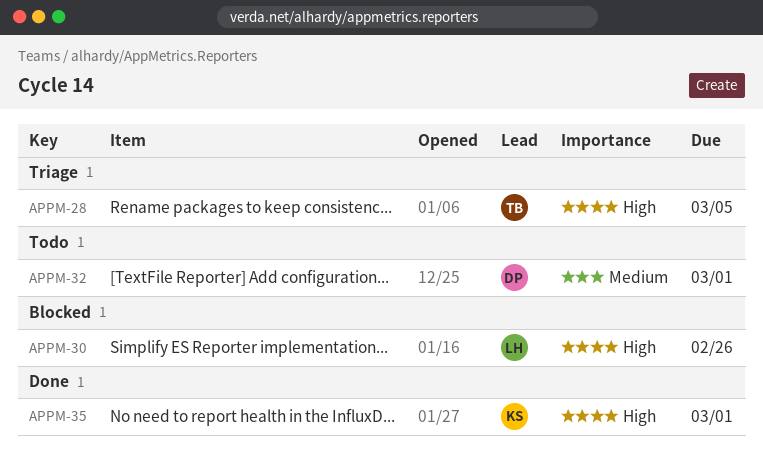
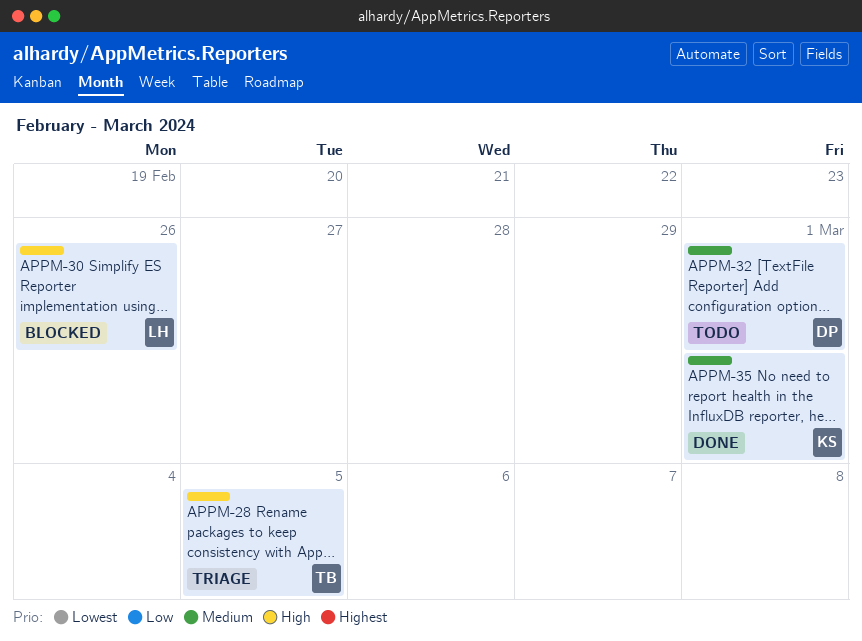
APPM-35, priority: High -> Medium

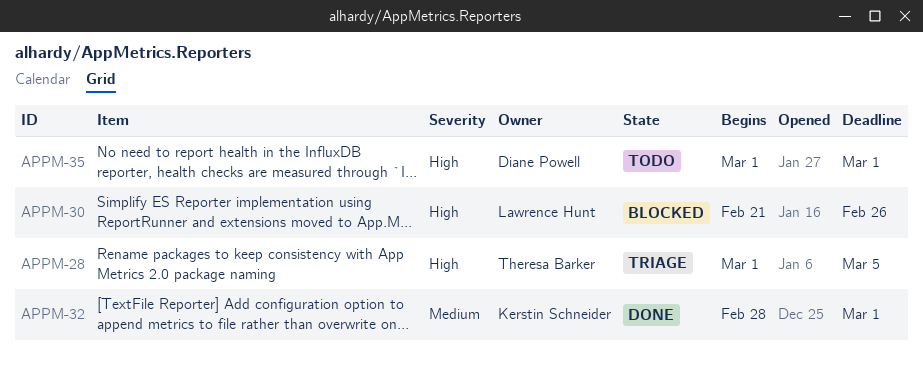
APPM-32, status: Todo -> Done
APPM-32, owner: Diane Powell -> Kerstin Schneider
APPM-35, status: Done -> Todo
APPM-35, owner: Kerstin Schneider -> Diane Powell
APPM-35, priority: Medium -> High

